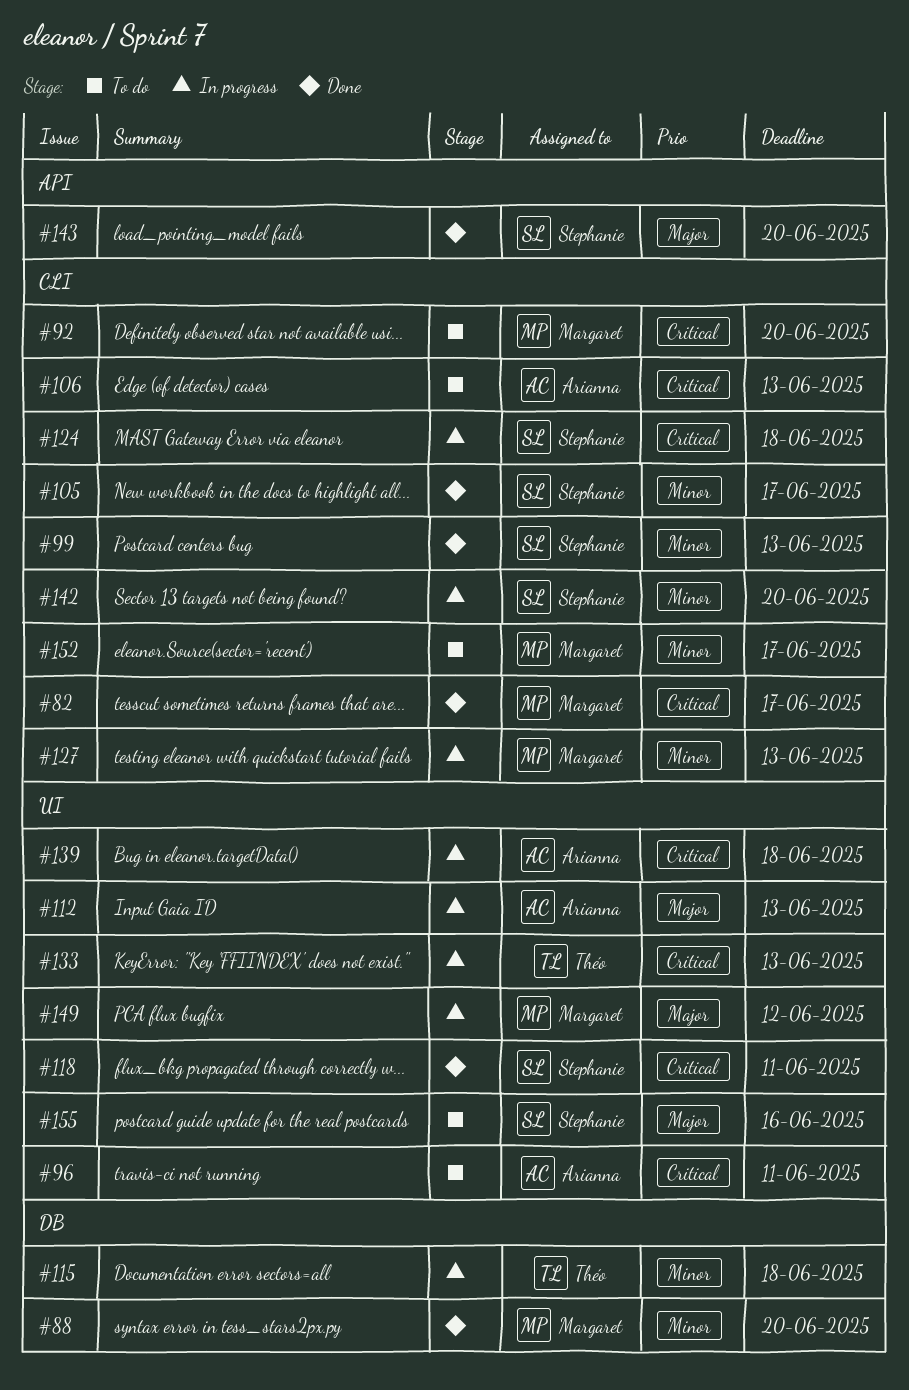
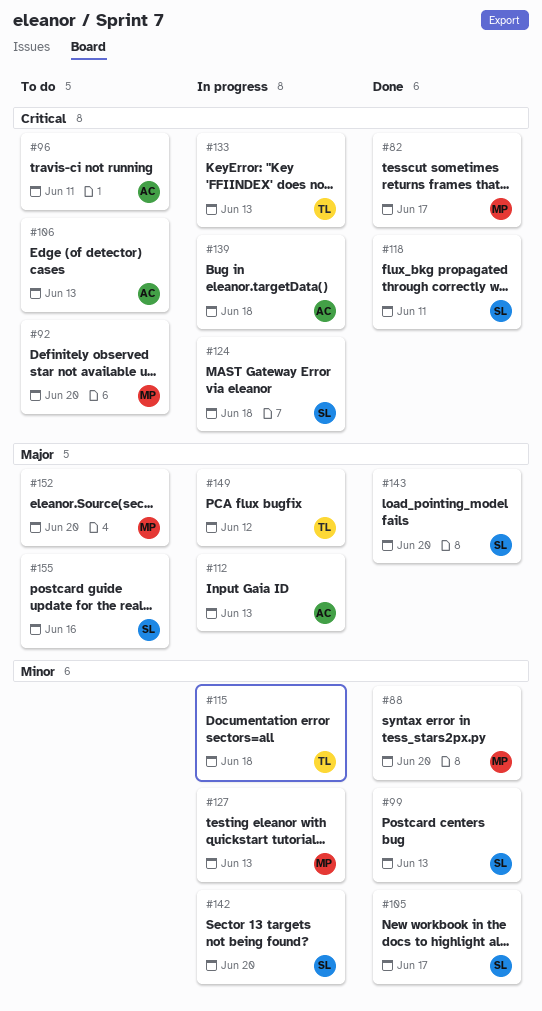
#149, owner: Margaret -> Théo
#152, priority: Minor -> Major
#152, due: Jun 17 -> Jun 20

